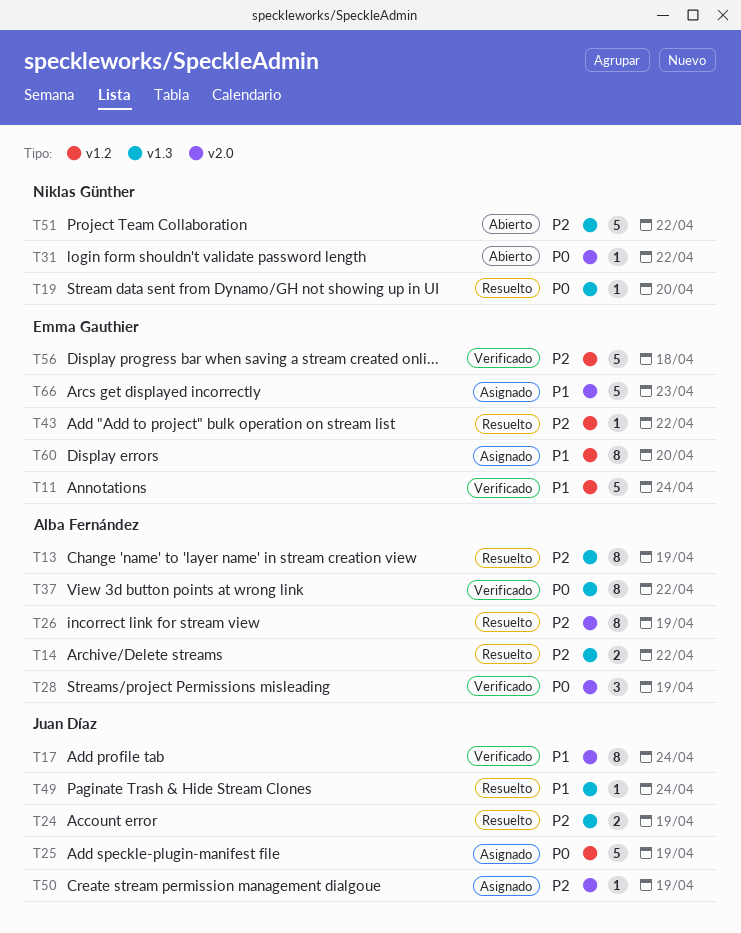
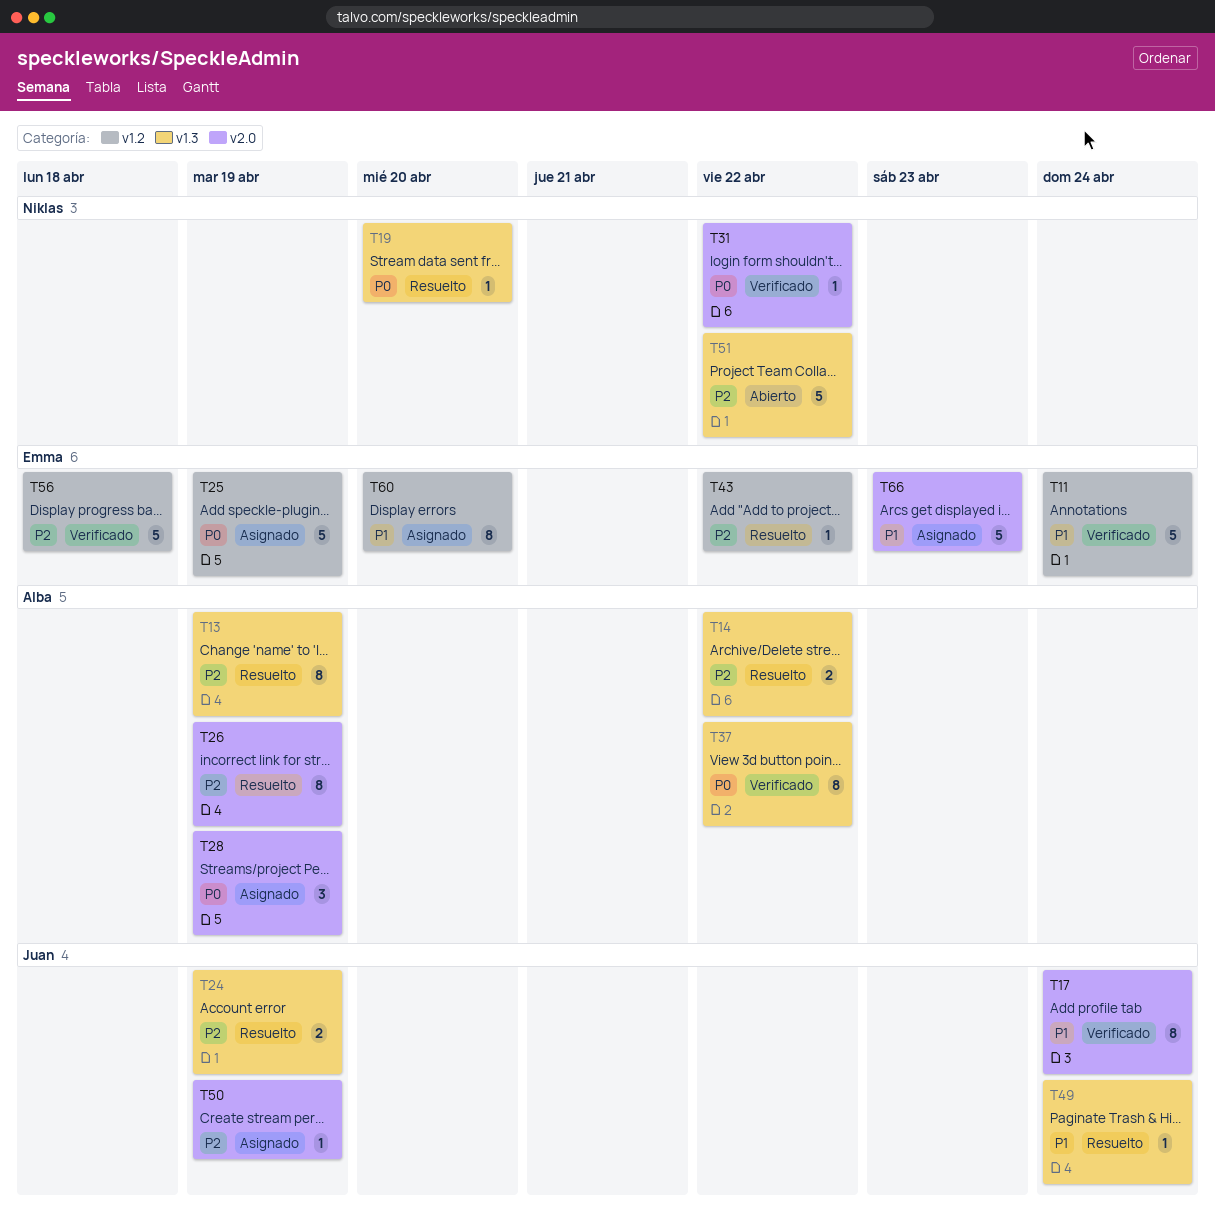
T25, owner: Juan Díaz -> Emma Gauthier
T28, status: Verificado -> Asignado
T31, status: Abierto -> Verificado

